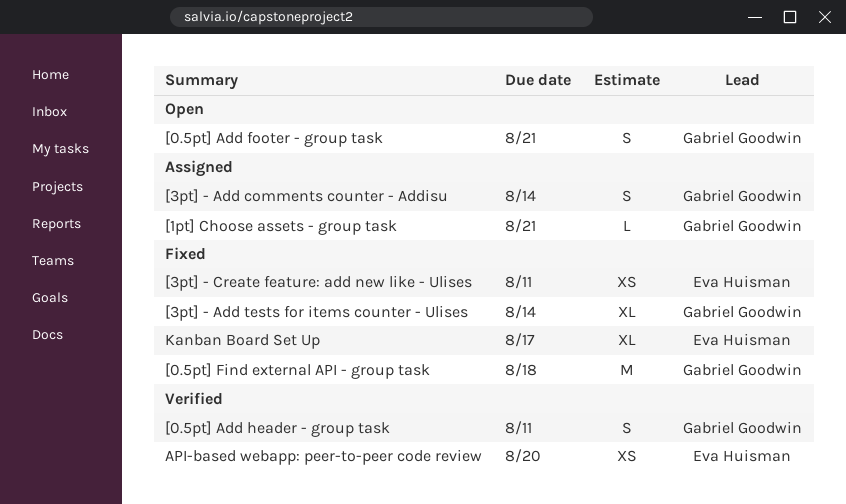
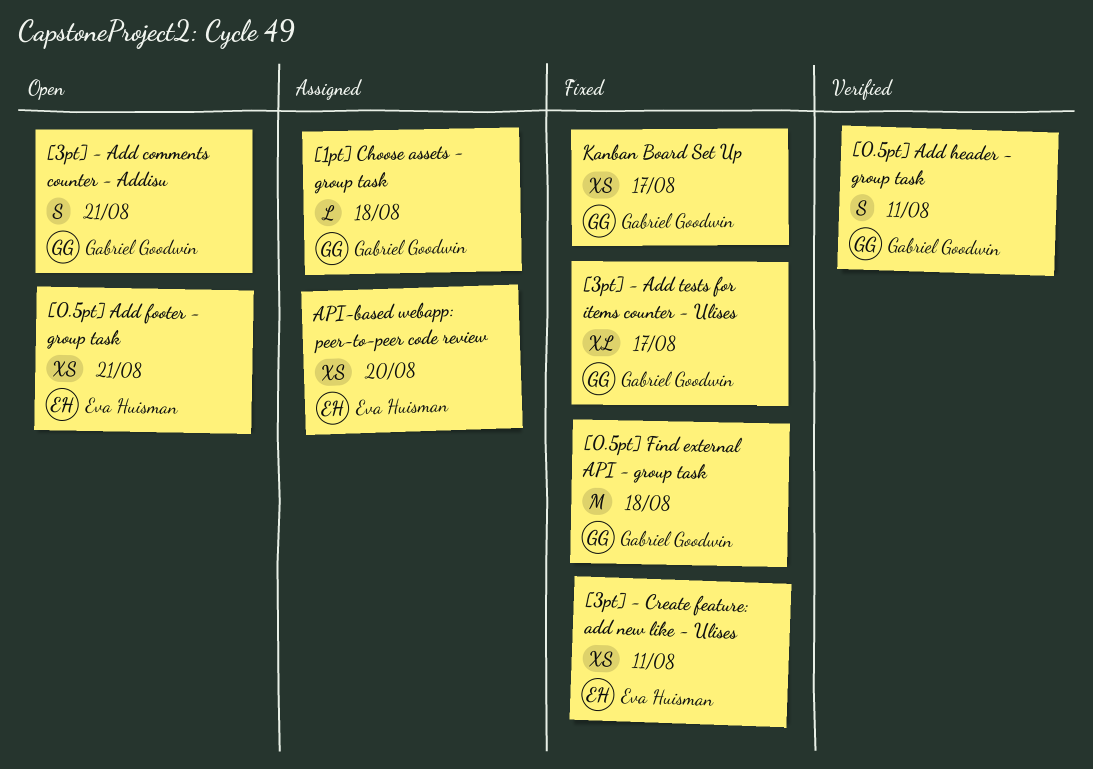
[0.5pt] Add footer - group task, owner: Gabriel Goodwin -> Eva Huisman
[0.5pt] Add footer - group task, estimate: S -> XS
[1pt] Choose assets - group task, due: Aug 21 -> Aug 18
[3pt] - Add comments counter - Addisu, status: Assigned -> Open
[3pt] - Add comments counter - Addisu, due: Aug 14 -> Aug 21
[3pt] - Add tests for items counter - Ulises, due: Aug 14 -> Aug 17
API-based webapp: peer-to-peer code review, status: Verified -> Assigned
Kanban Board Set Up, owner: Eva Huisman -> Gabriel Goodwin
Kanban Board Set Up, estimate: XL -> XS

